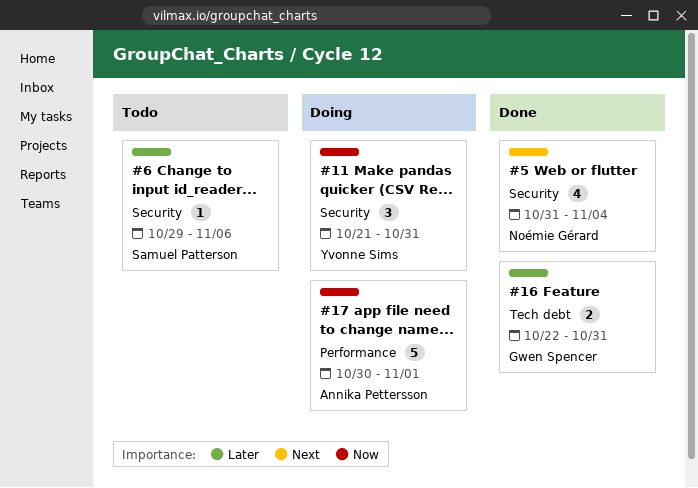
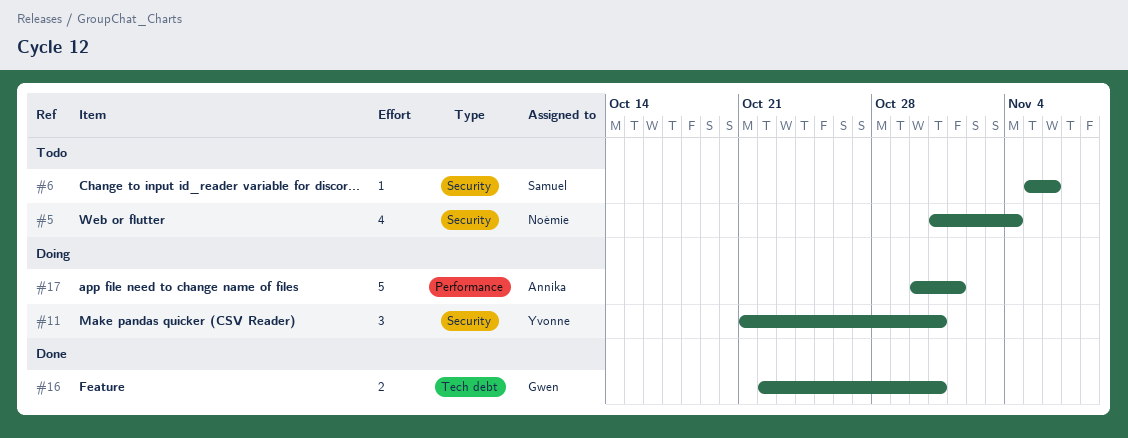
#5, status: Done -> Todo
#6, start: Oct 29 -> Nov 5

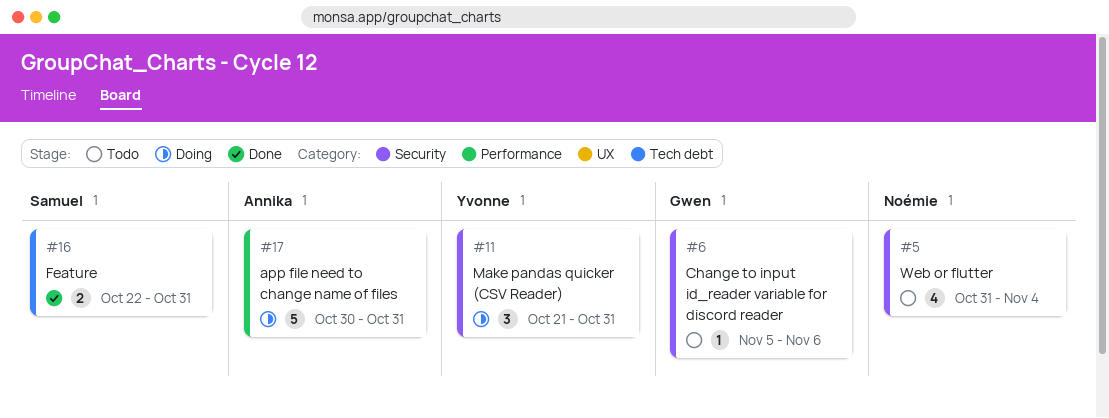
#6, owner: Samuel -> Gwen
#16, owner: Gwen -> Samuel
#17, due: Nov 1 -> Oct 31

